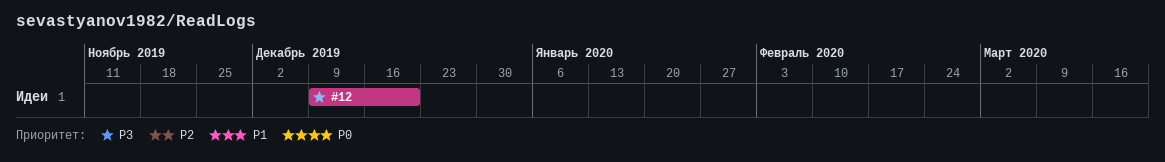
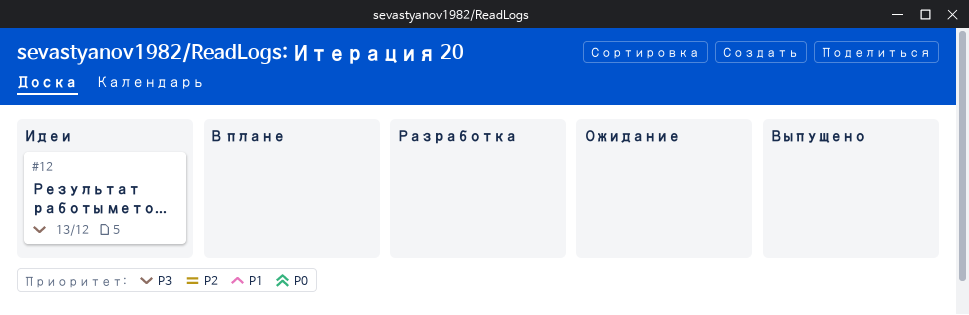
#12, due: Dec 20 -> Dec 13

